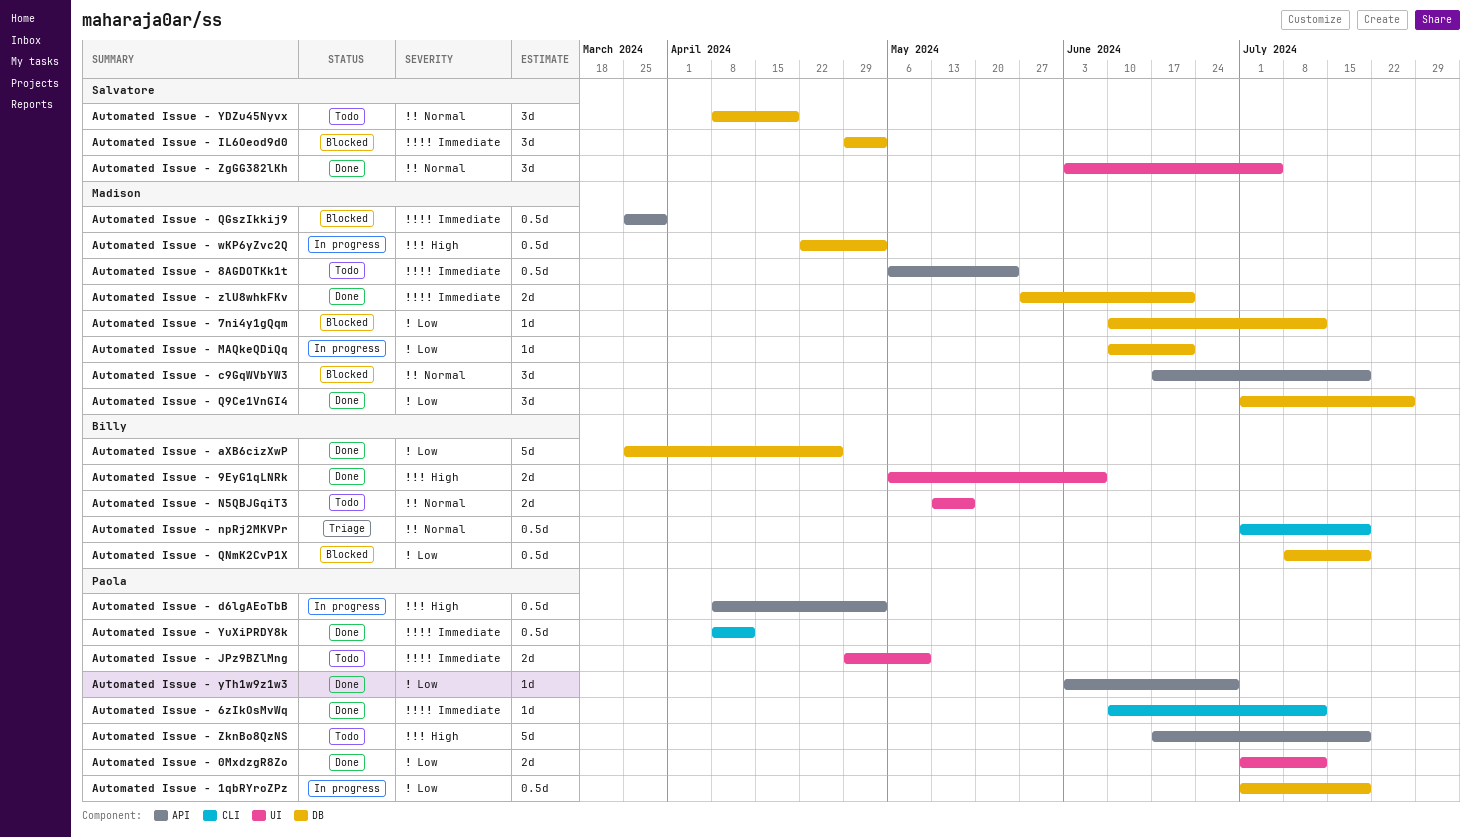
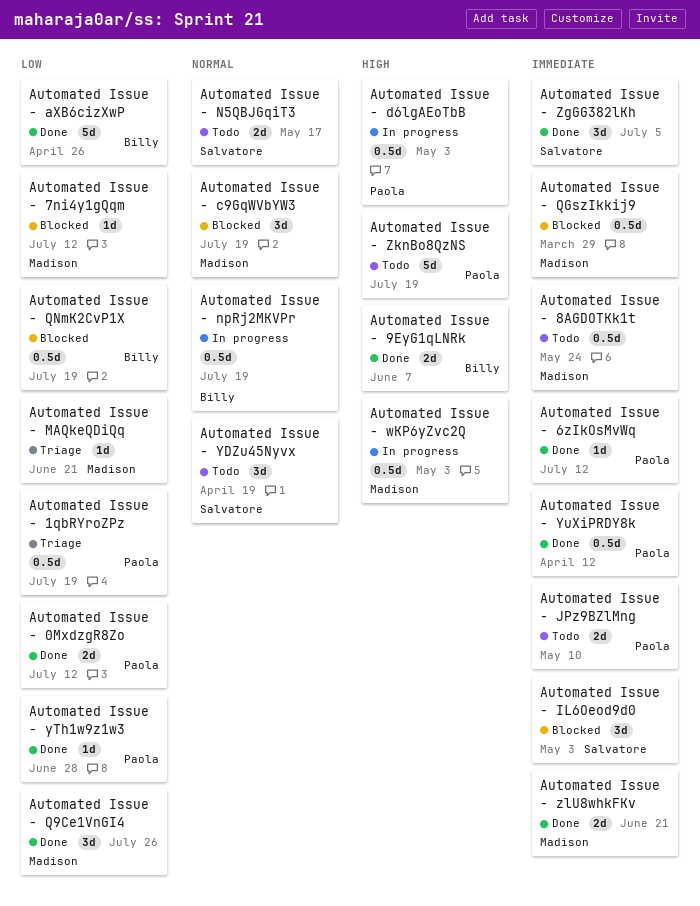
Automated Issue - 1qbRYroZPz, status: In progress -> Triage
Automated Issue - MAQkeQDiQq, status: In progress -> Triage
Automated Issue - N5QBJGqiT3, owner: Billy -> Salvatore
Automated Issue - npRj2MKVPr, status: Triage -> In progress
Automated Issue - ZgGG382lKh, priority: Normal -> Immediate

